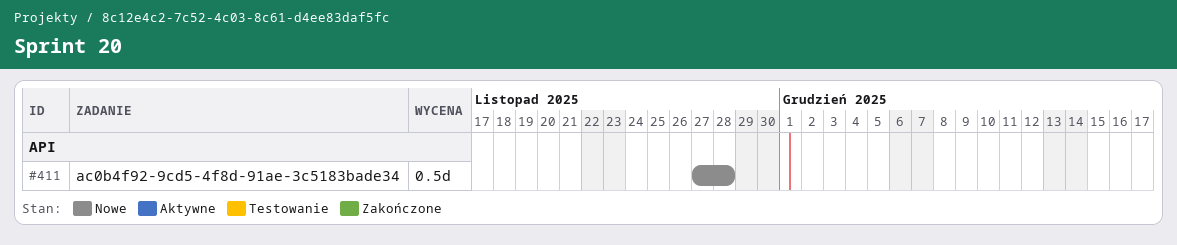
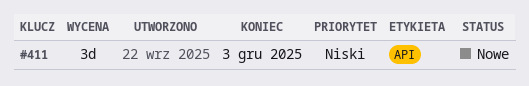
#411, estimate: 0.5d -> 3d
#411, due: Nov 28 -> Dec 3

